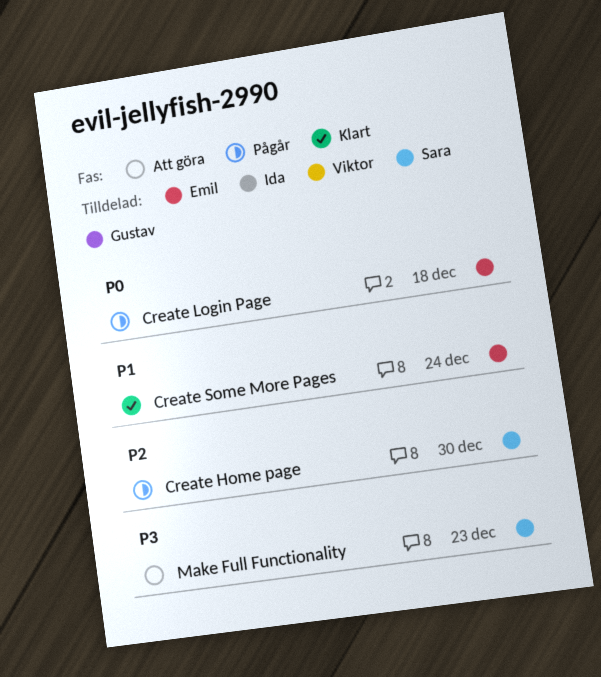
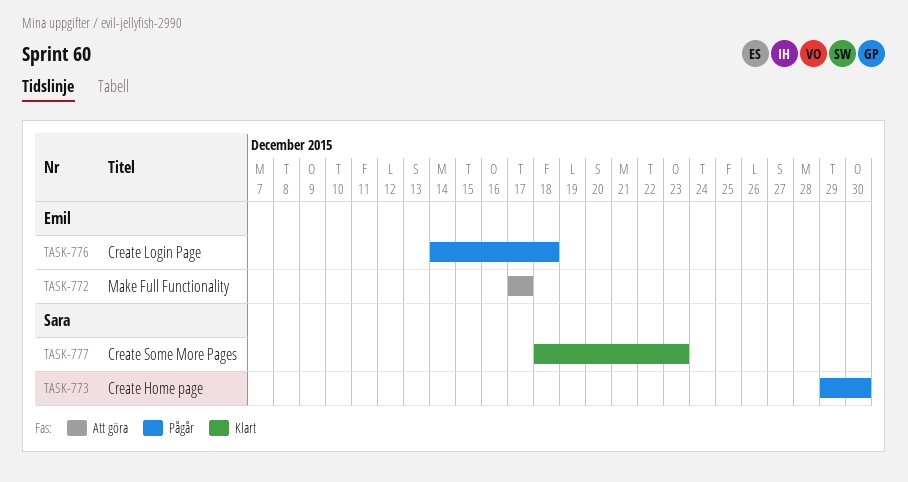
Create Some More Pages, owner: Emil -> Sara
Create Some More Pages, due: Dec 24 -> Dec 23
Make Full Functionality, owner: Sara -> Emil
Make Full Functionality, due: Dec 23 -> Dec 17

